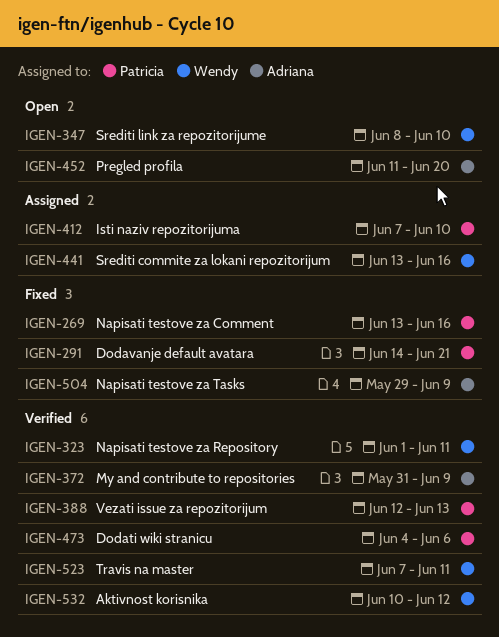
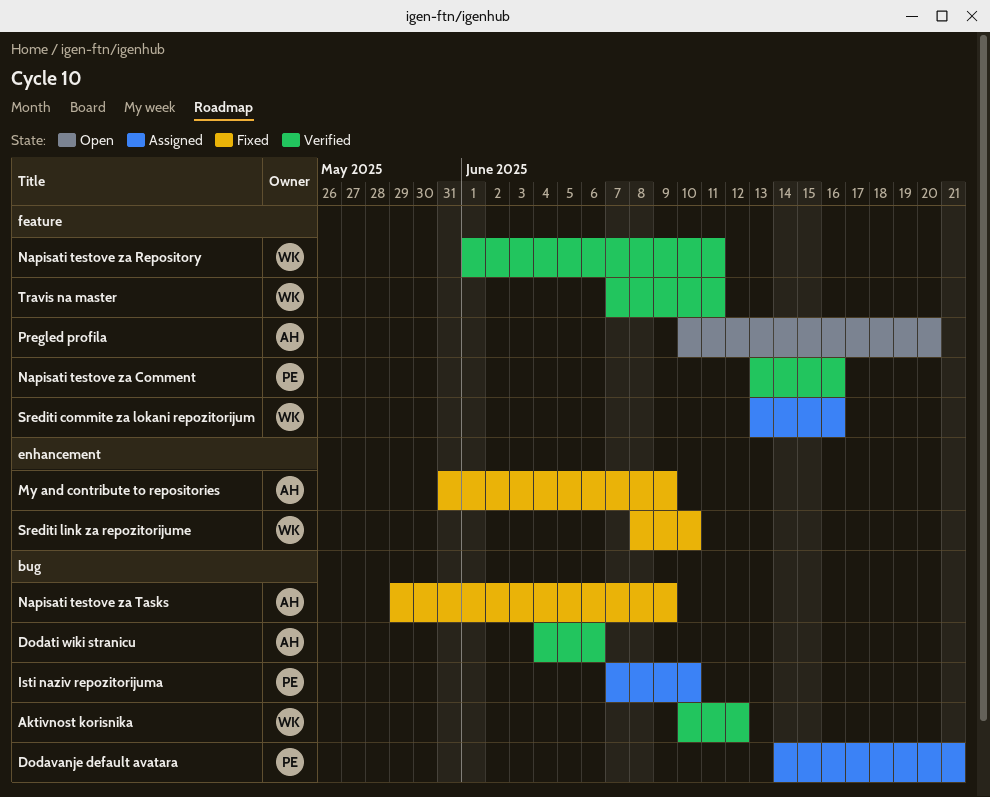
Dodati wiki stranicu, owner: Patricia -> Adriana
Dodavanje default avatara, status: Fixed -> Assigned
My and contribute to repositories, status: Verified -> Fixed
Napisati testove za Comment, status: Fixed -> Verified
Pregled profila, start: Jun 11 -> Jun 10
Srediti link za repozitorijume, status: Open -> Fixed
Vezati issue za repozitorijum: present -> none

